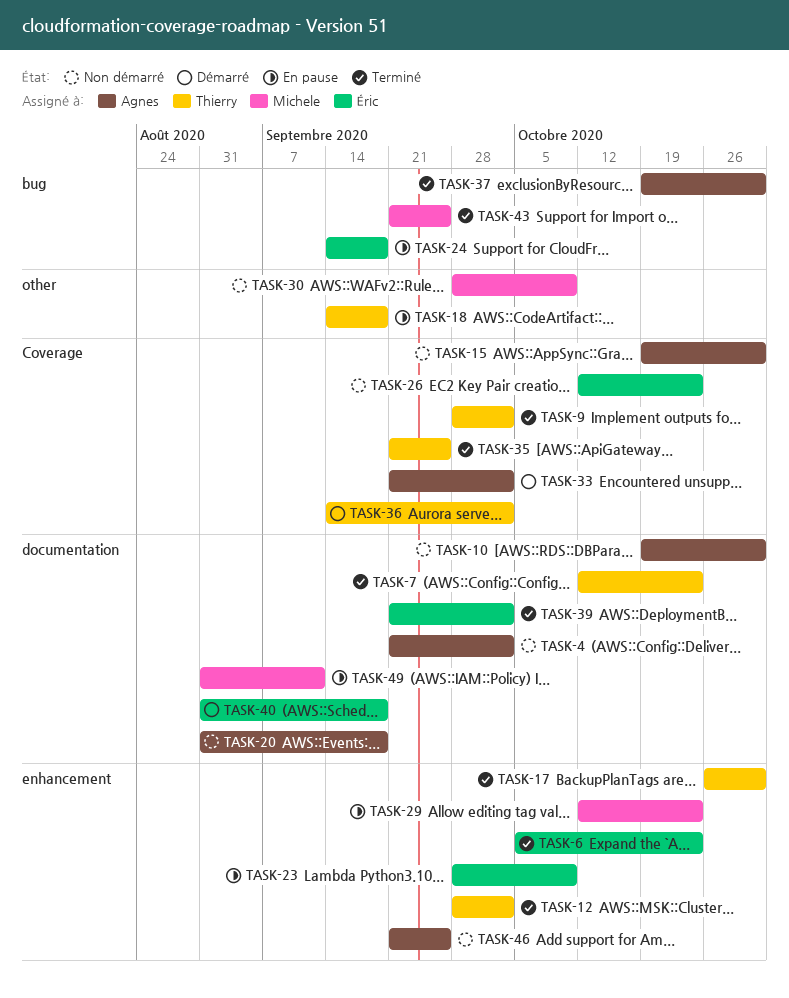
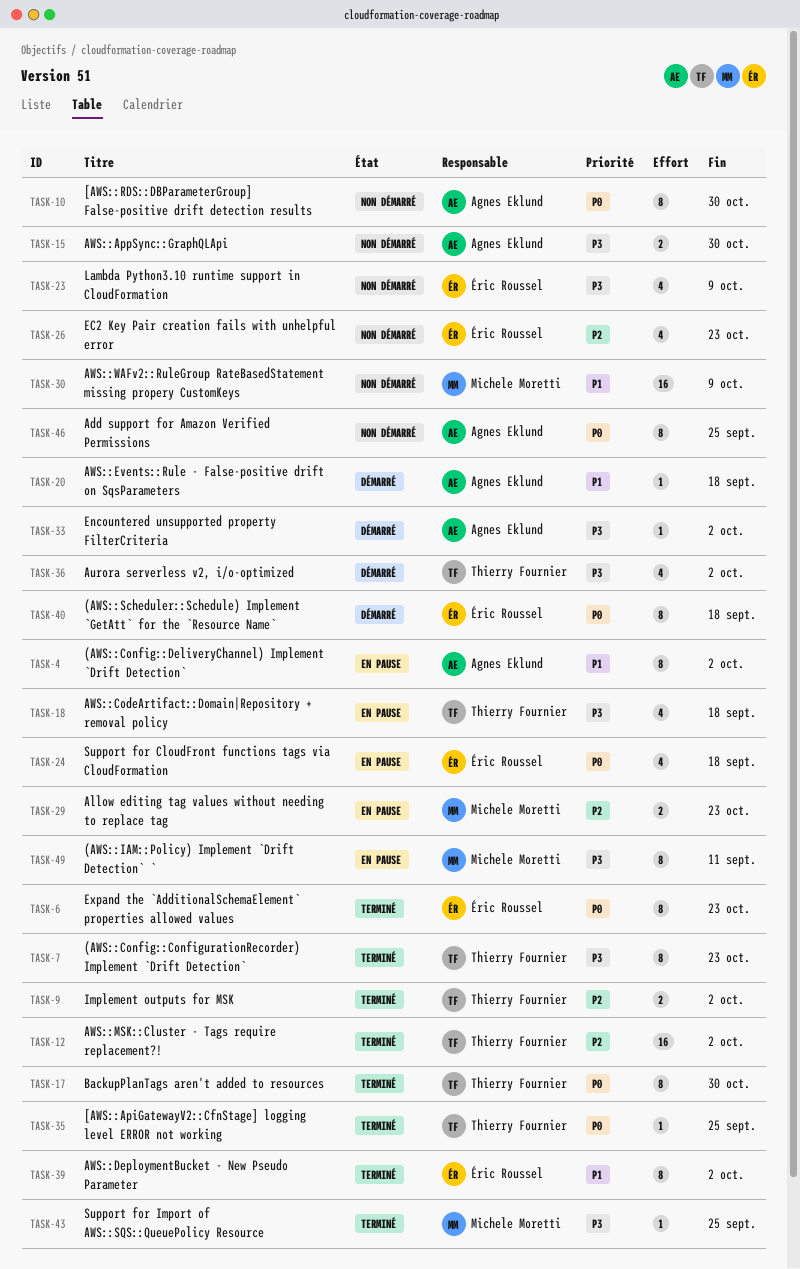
TASK-4, status: Non démarré -> En pause
TASK-20, status: Non démarré -> Démarré
TASK-23, status: En pause -> Non démarré
TASK-37: present -> none

